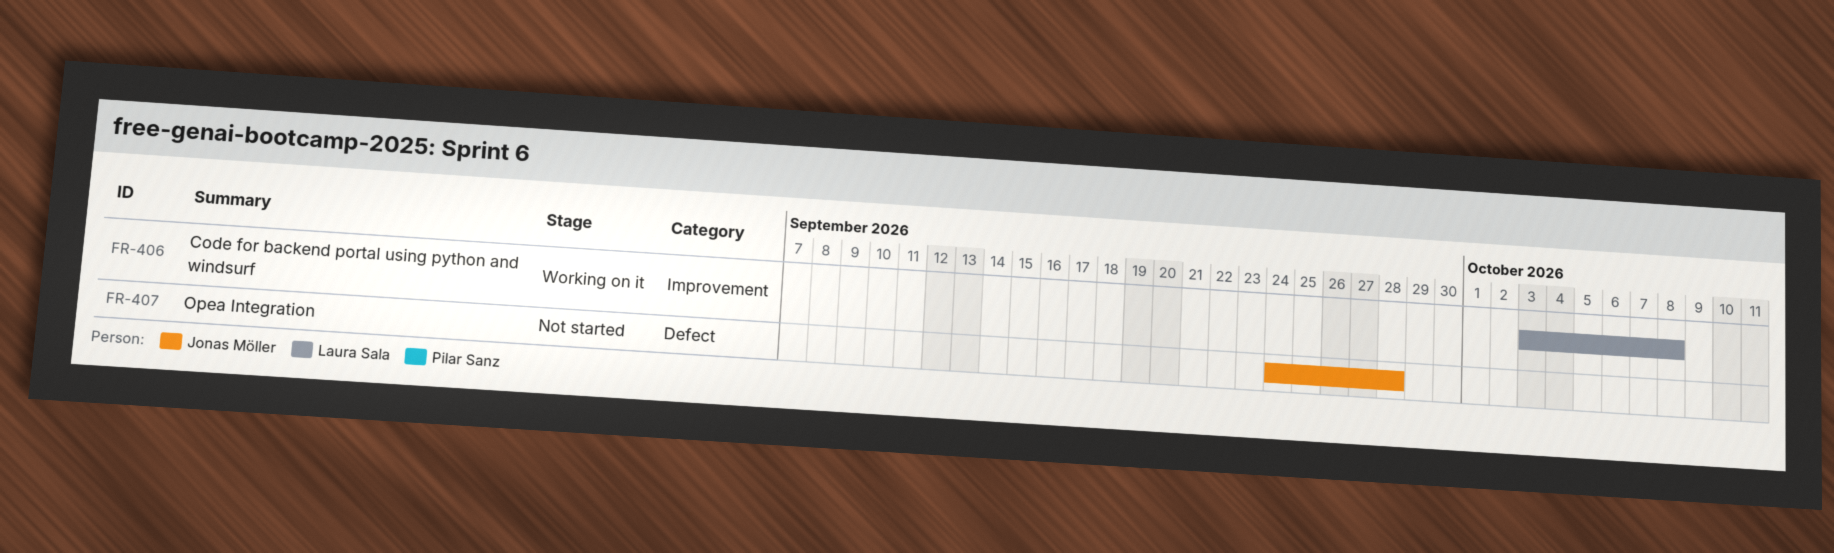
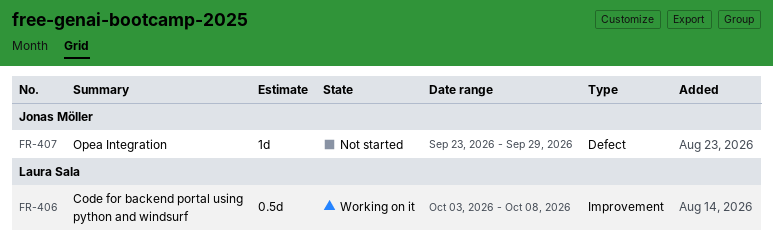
FR-407, start: Sep 24 -> Sep 23
FR-407, due: Sep 28 -> Sep 29

